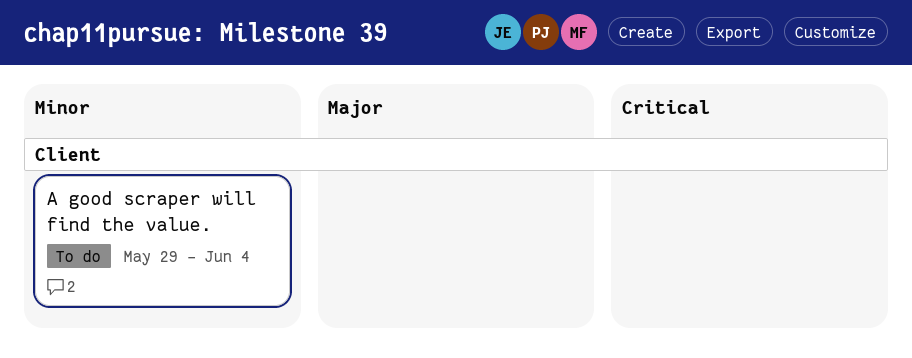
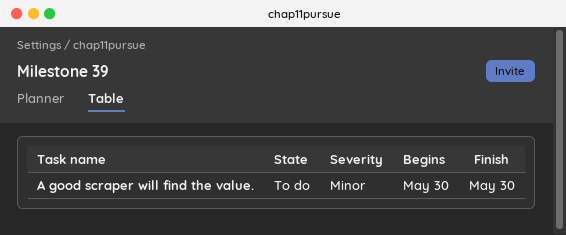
A good scraper will find the value., start: May 29 -> May 30
A good scraper will find the value., due: Jun 4 -> May 30

